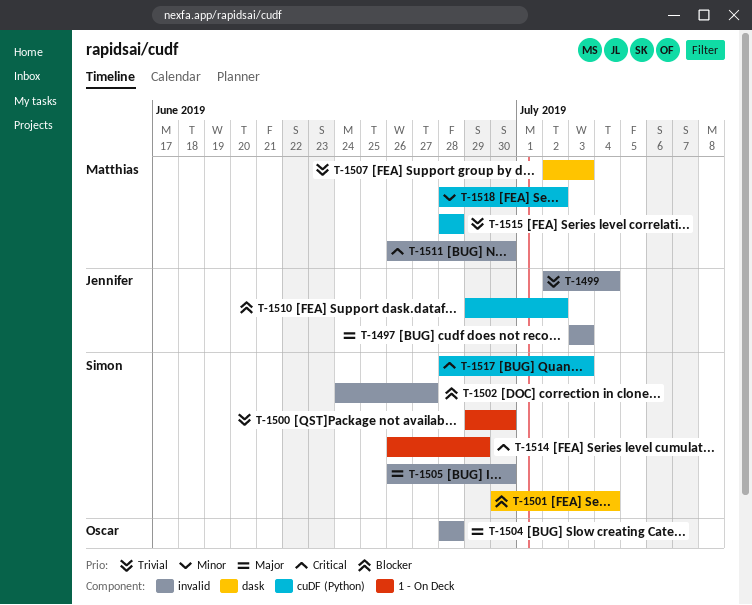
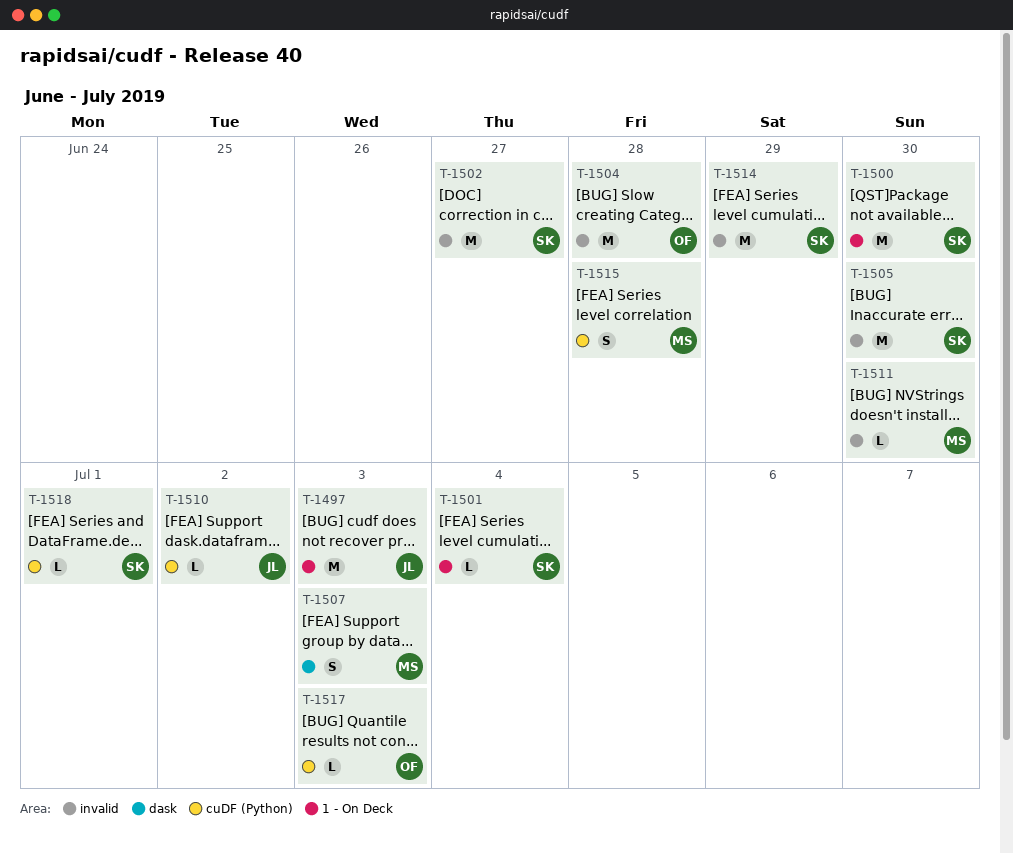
T-1497, label: invalid -> 1 - On Deck
T-1499: present -> none
T-1501, label: dask -> 1 - On Deck
T-1514, label: 1 - On Deck -> invalid
T-1517, owner: Simon -> Oscar
T-1518, owner: Matthias -> Simon
T-1518, due: Jul 2 -> Jul 1

